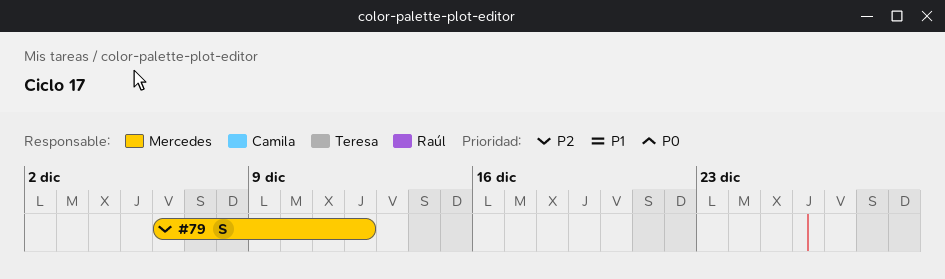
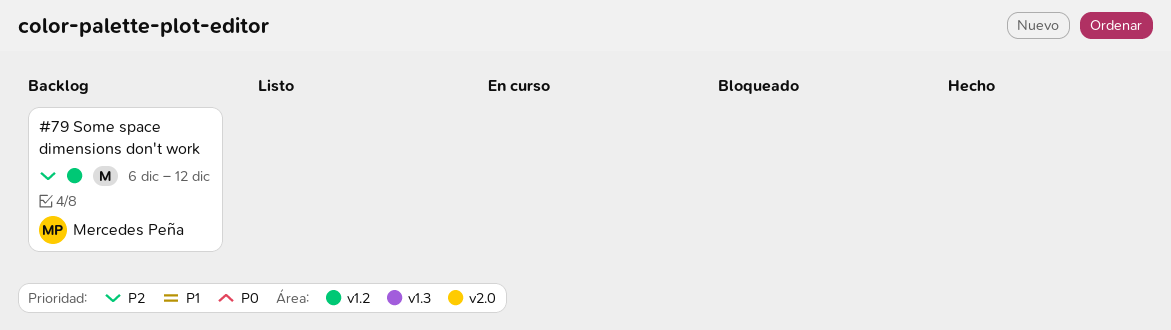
#79, estimate: S -> M

